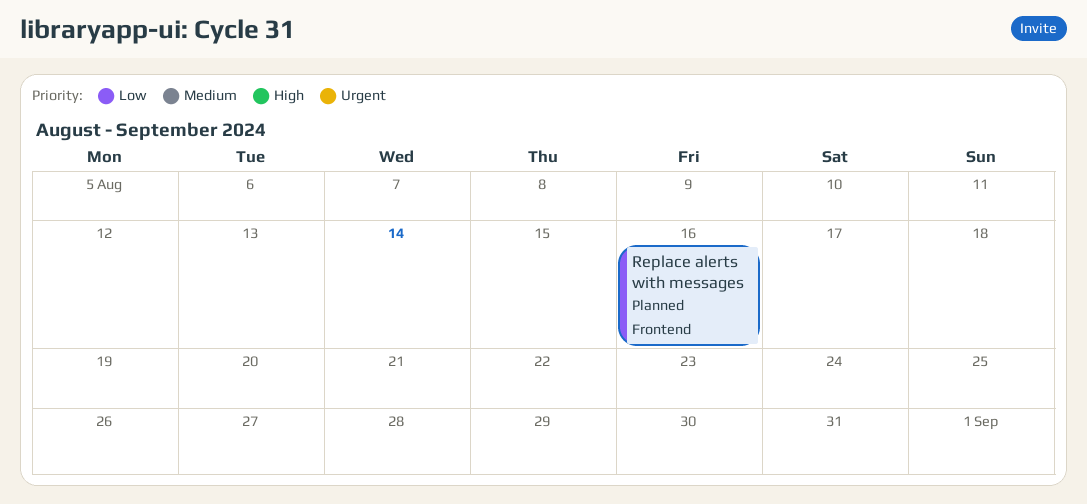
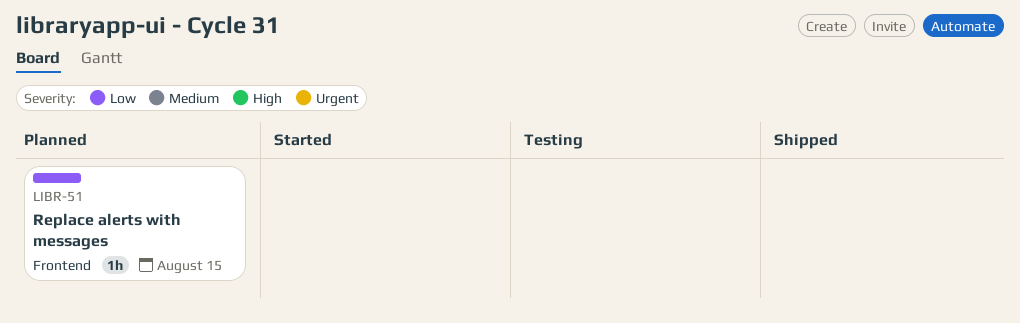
Replace alerts with messages, due: Aug 16 -> Aug 15

